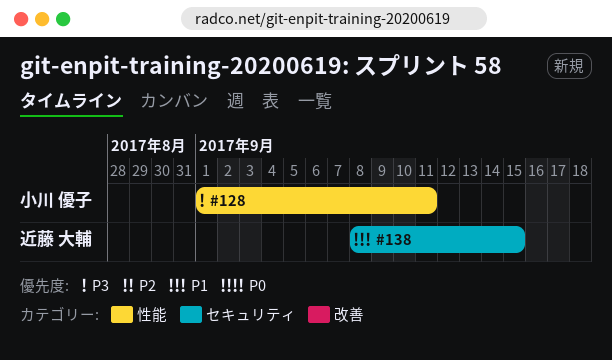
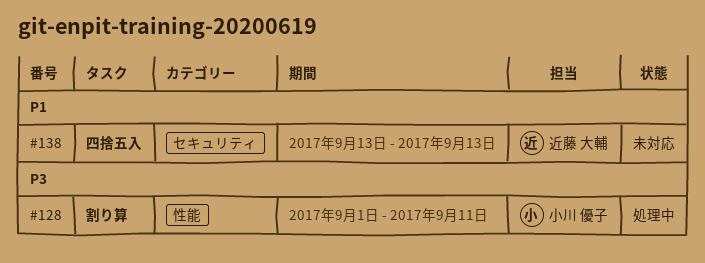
#138, start: Sep 8 -> Sep 13
#138, due: Sep 15 -> Sep 13

